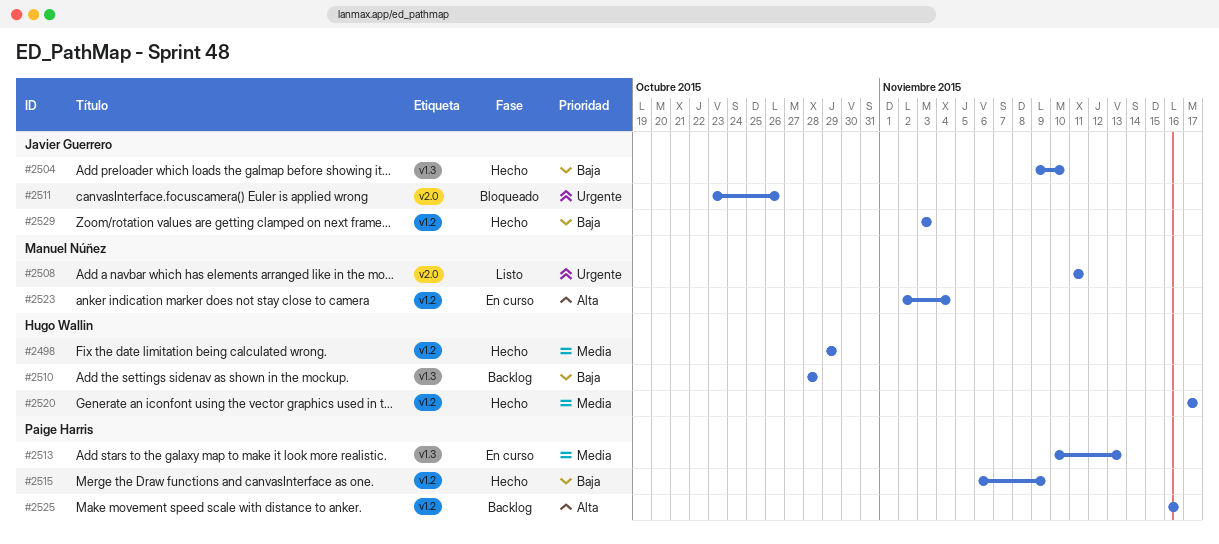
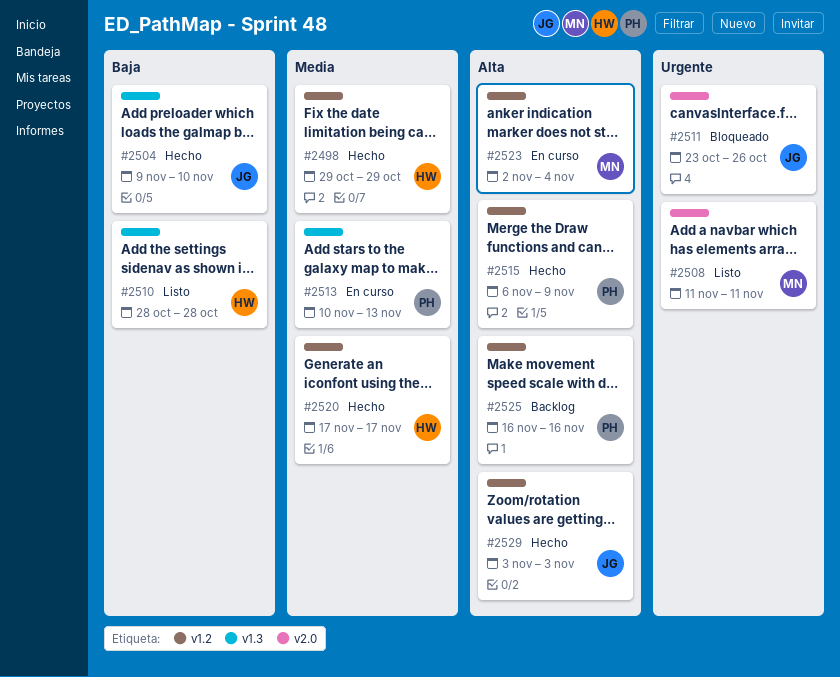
#2510, status: Backlog -> Listo
#2515, priority: Baja -> Alta
#2529, priority: Baja -> Alta

